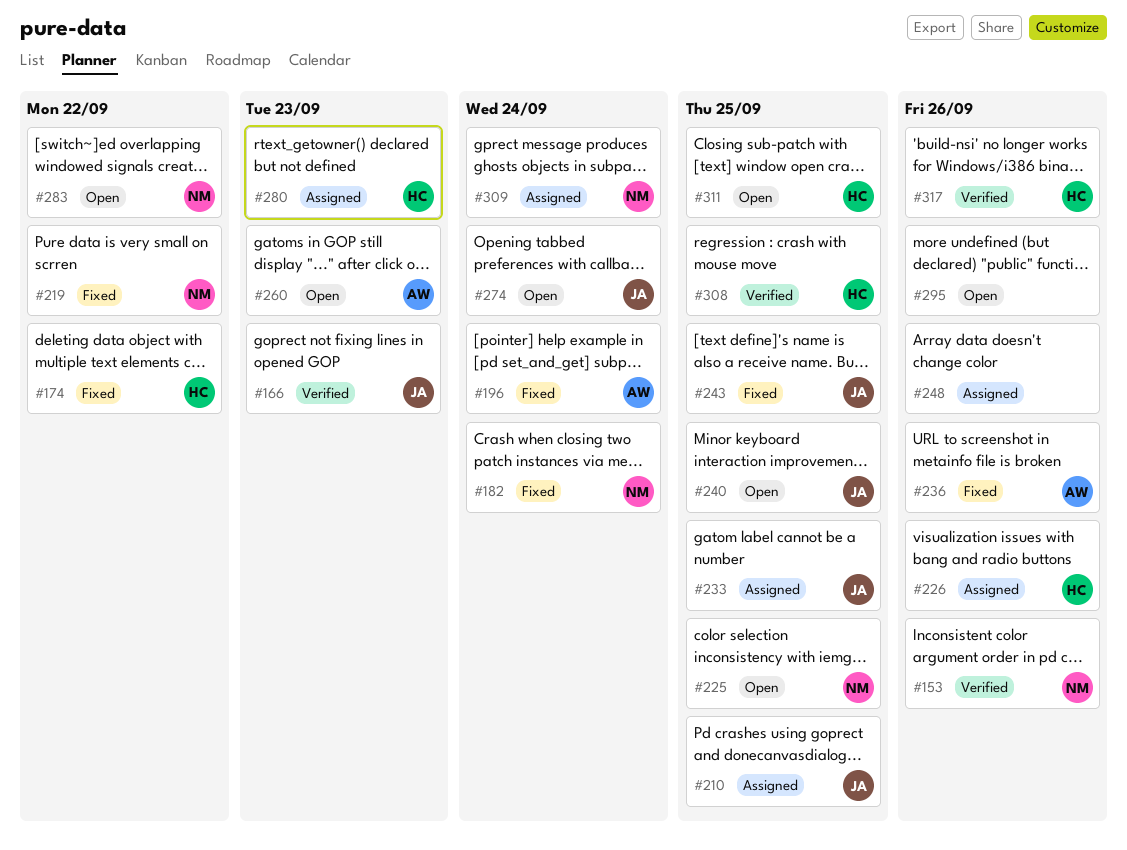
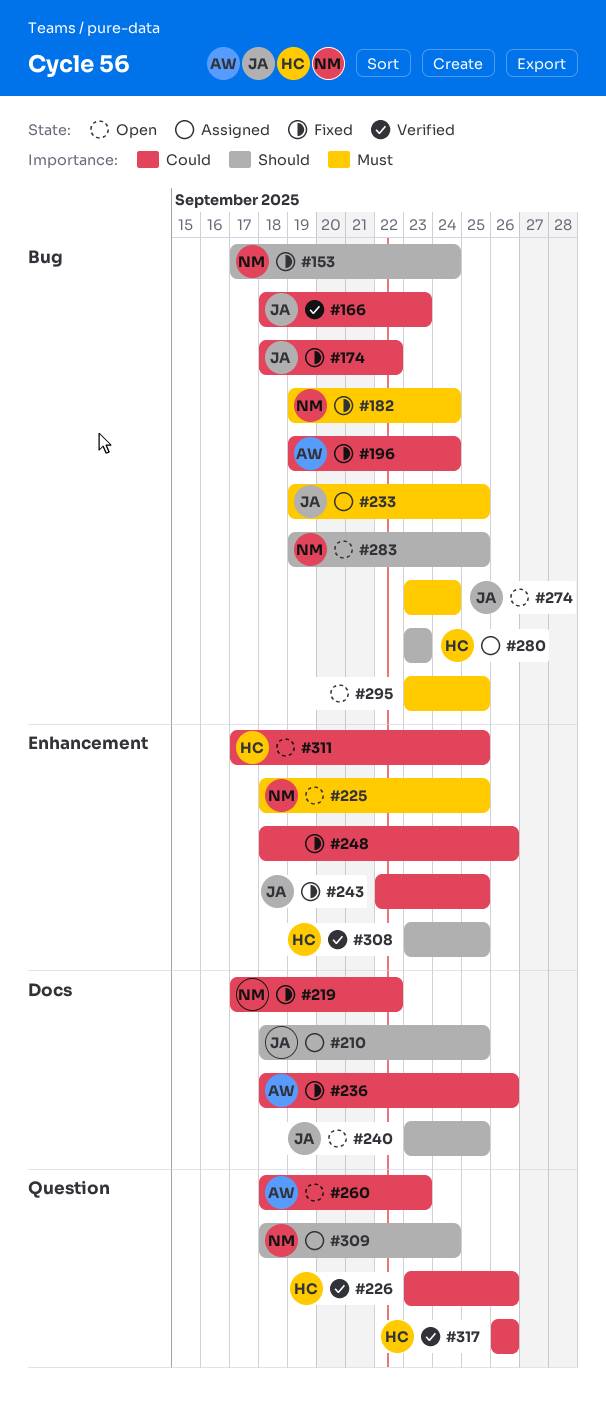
#153, status: Verified -> Fixed
#153, due: Sep 26 -> Sep 24
#174, owner: HC -> JA
#226, status: Assigned -> Verified
#248, status: Assigned -> Fixed
#283, due: Sep 22 -> Sep 25
#295, due: Sep 26 -> Sep 25

